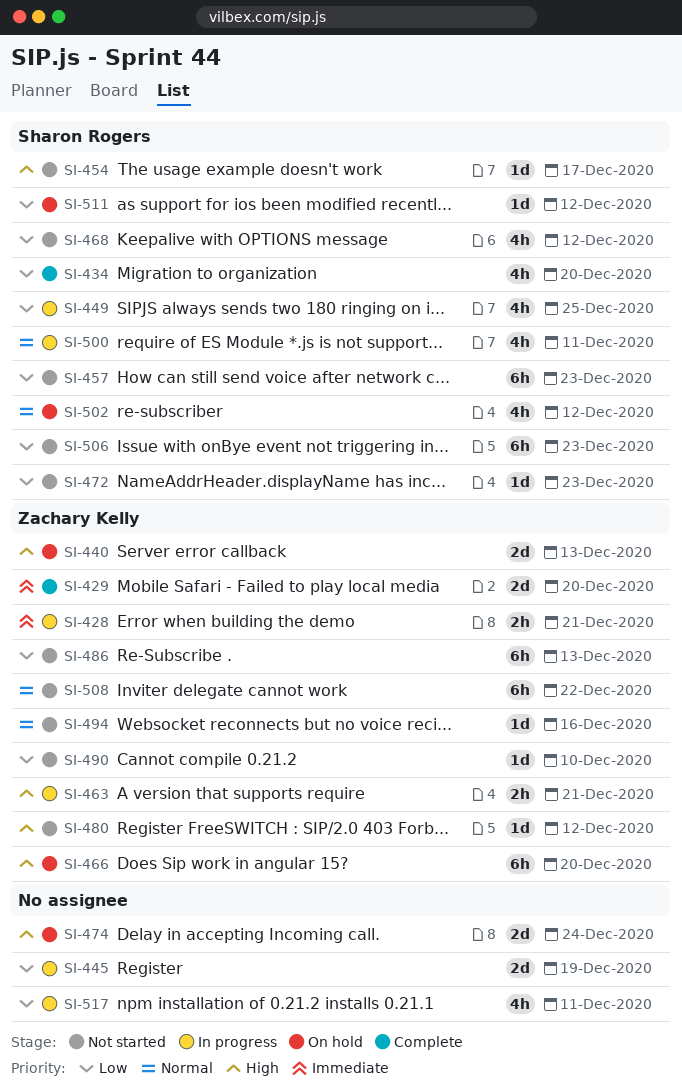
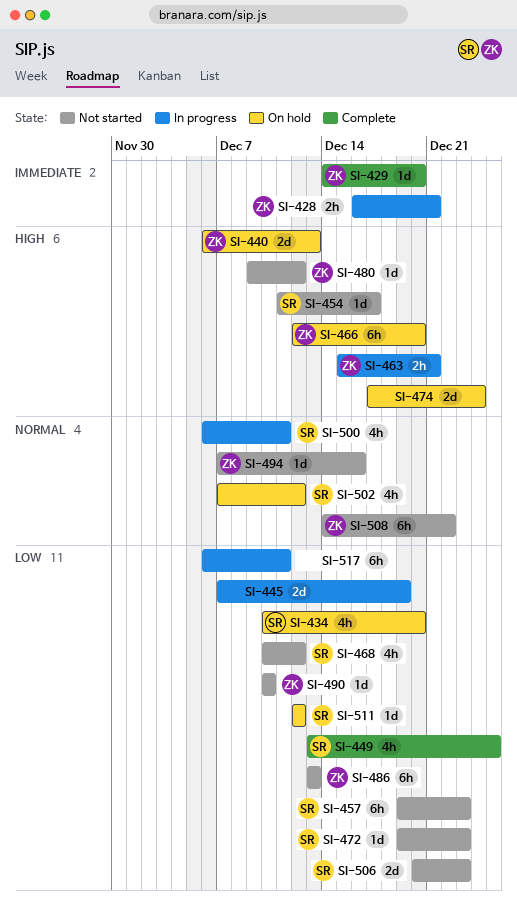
SI-429, estimate: 2d -> 1d
SI-434, status: Complete -> On hold
SI-449, status: In progress -> Complete
SI-506, estimate: 6h -> 2d
SI-517, estimate: 4h -> 6h

